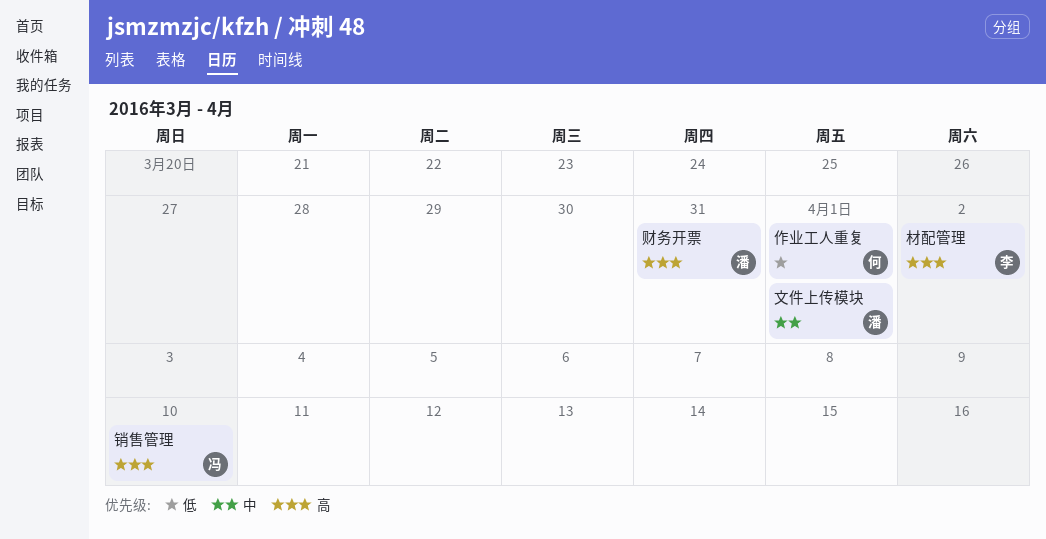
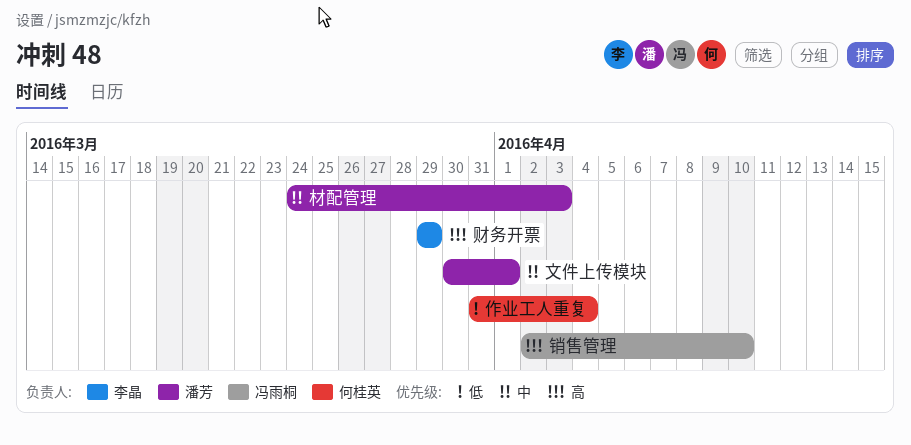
作业工人重复, due: Apr 1 -> Apr 4
材配管理, owner: 李晶 -> 潘芳
材配管理, priority: 高 -> 中
材配管理, due: Apr 2 -> Apr 3
财务开票, owner: 潘芳 -> 李晶
财务开票, due: Mar 31 -> Mar 29

